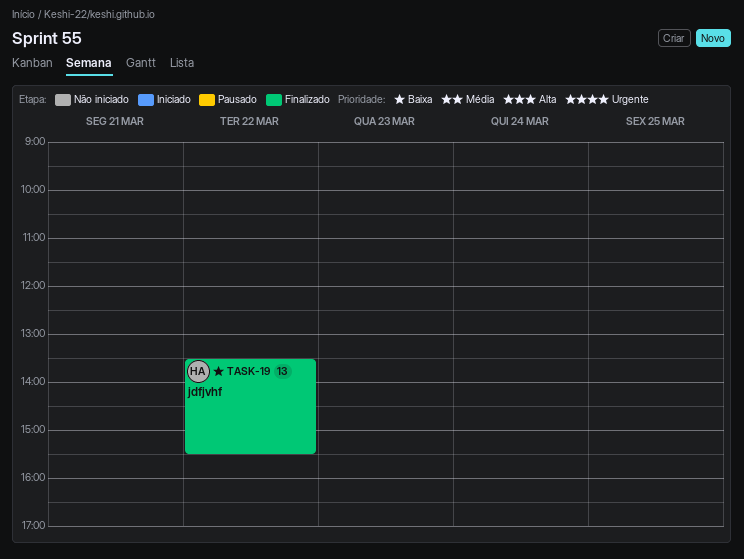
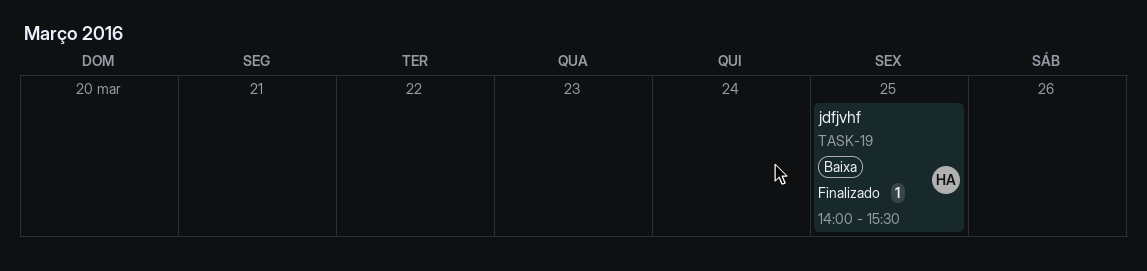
TASK-19, estimate: 13 -> 1
TASK-19, day: Mar 22 -> Mar 25
TASK-19, begins: 13:30 -> 14:00

